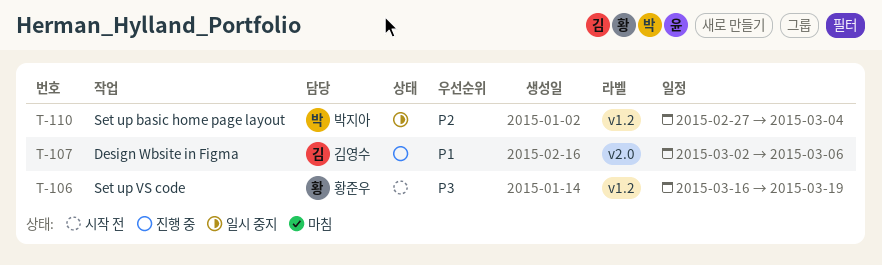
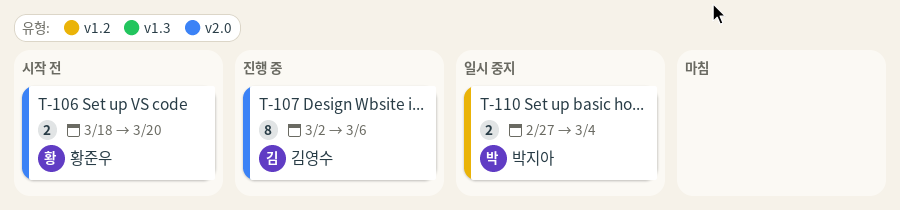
T-106, label: v1.2 -> v2.0
T-106, start: Mar 16 -> Mar 18
T-106, due: Mar 19 -> Mar 20

